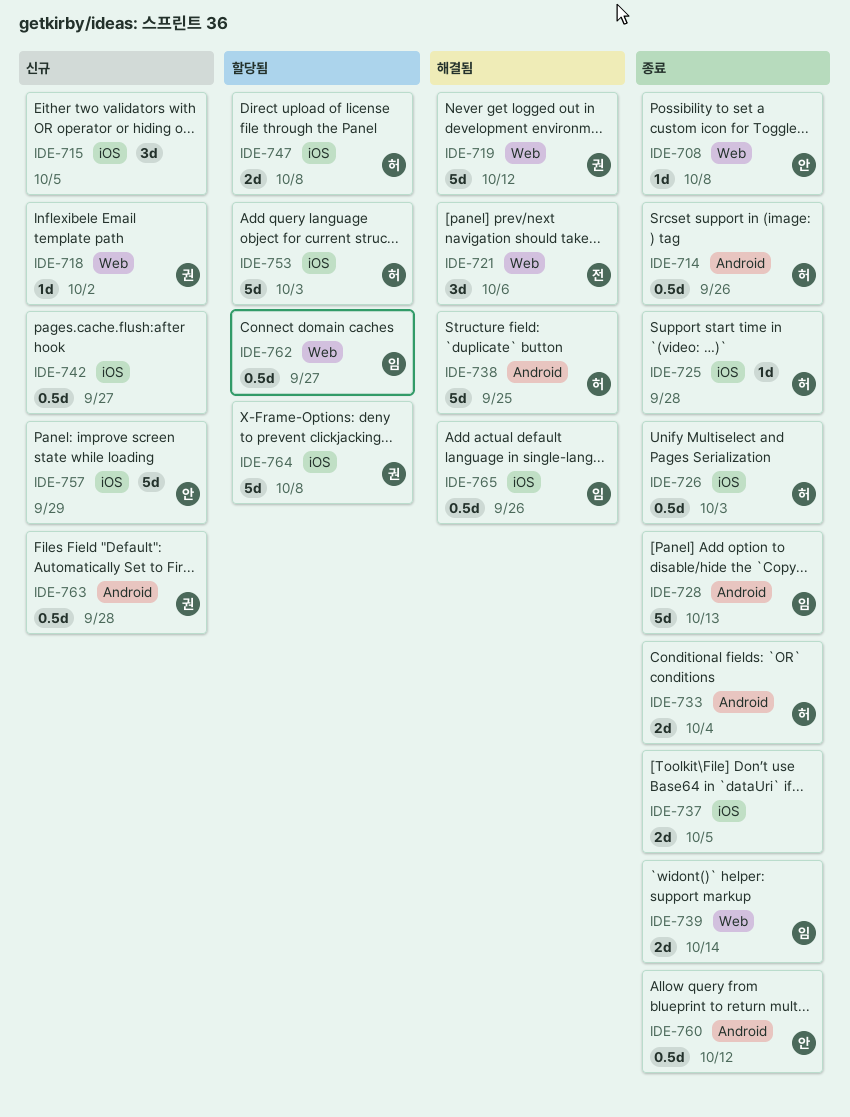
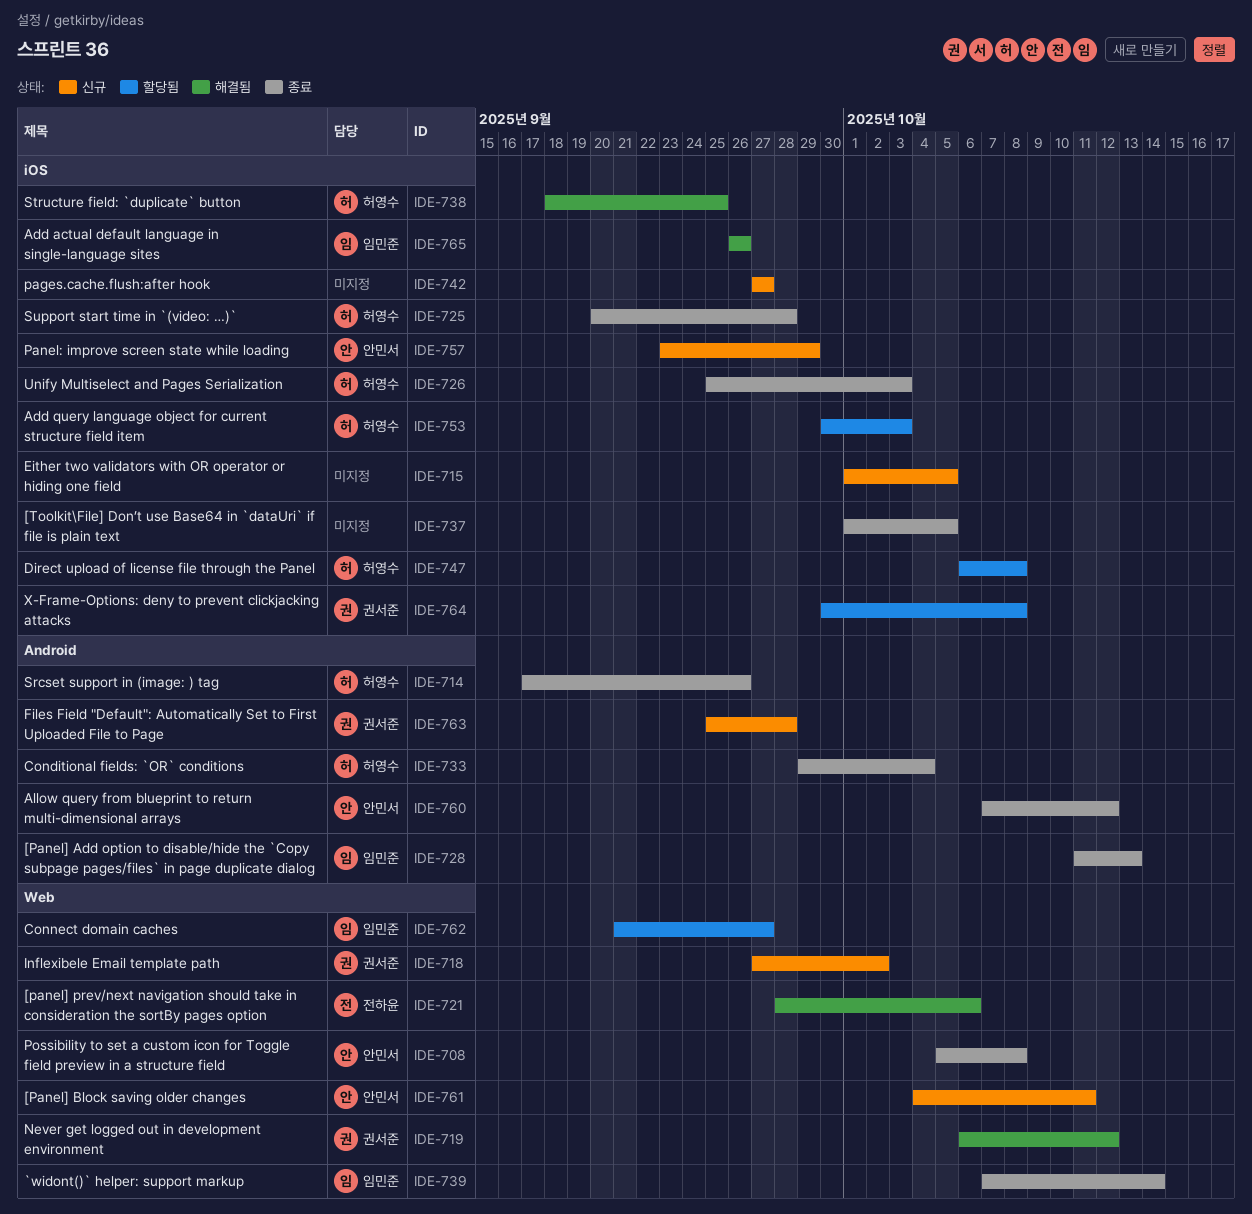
IDE-738, label: Android -> iOS
IDE-761: none -> present

